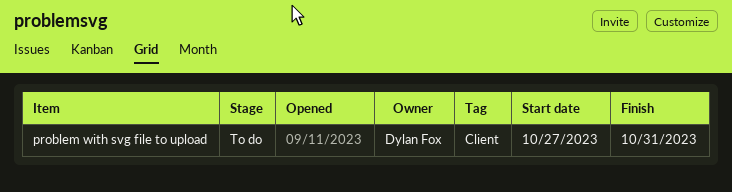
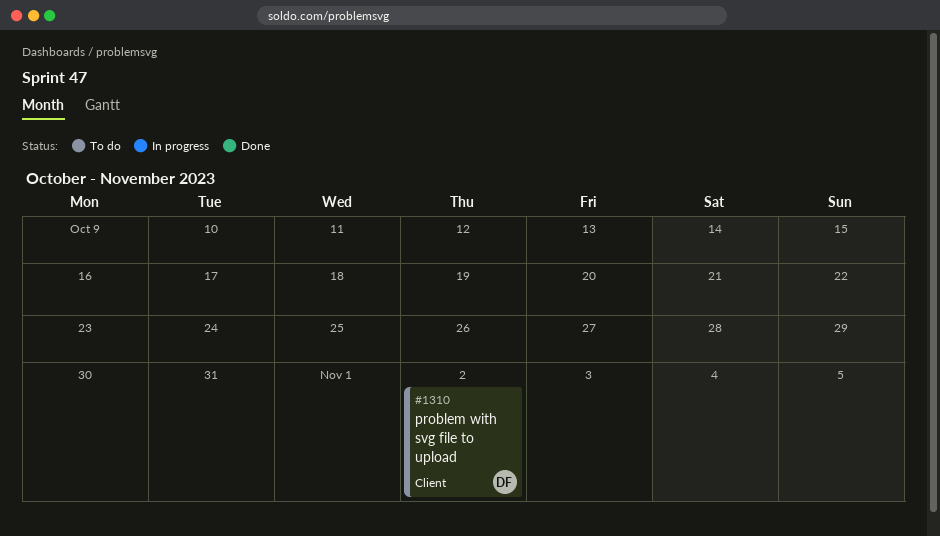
problem with svg file to upload, due: Oct 31 -> Nov 2

